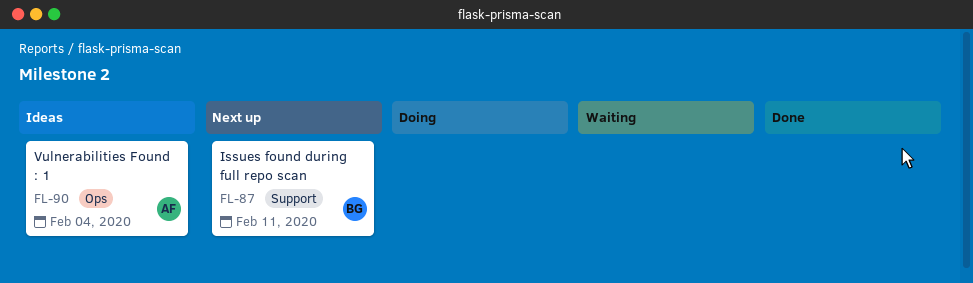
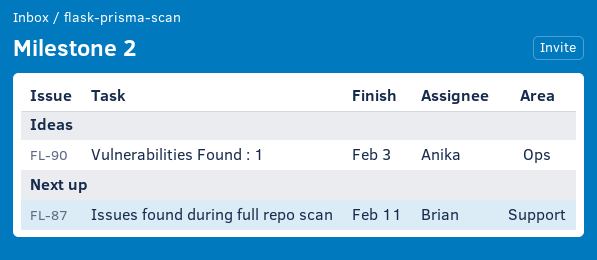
FL-90, due: Feb 4 -> Feb 3

